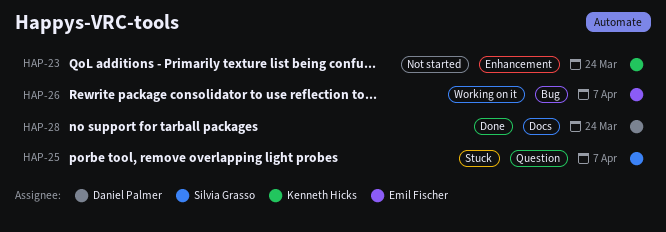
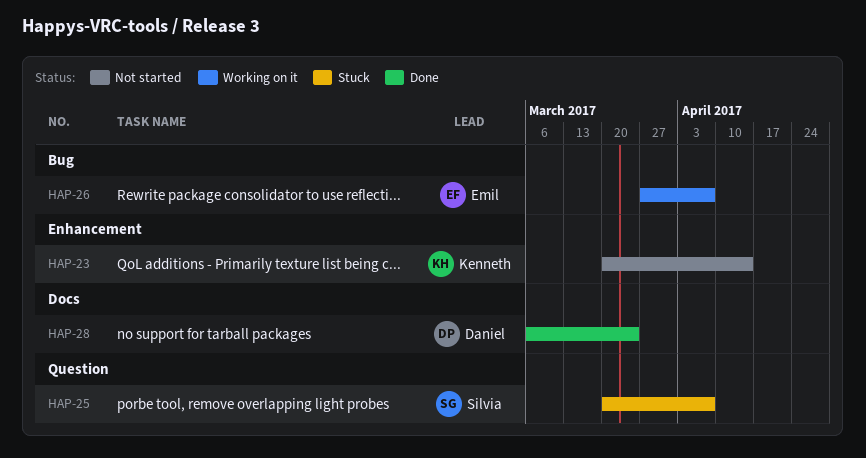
HAP-23, due: Mar 24 -> Apr 14

